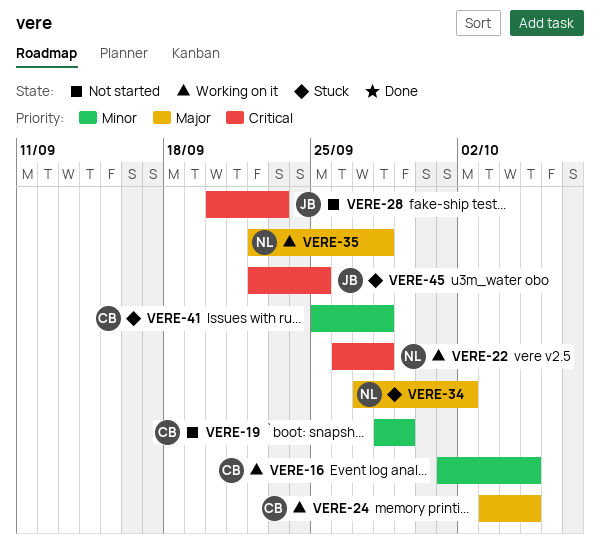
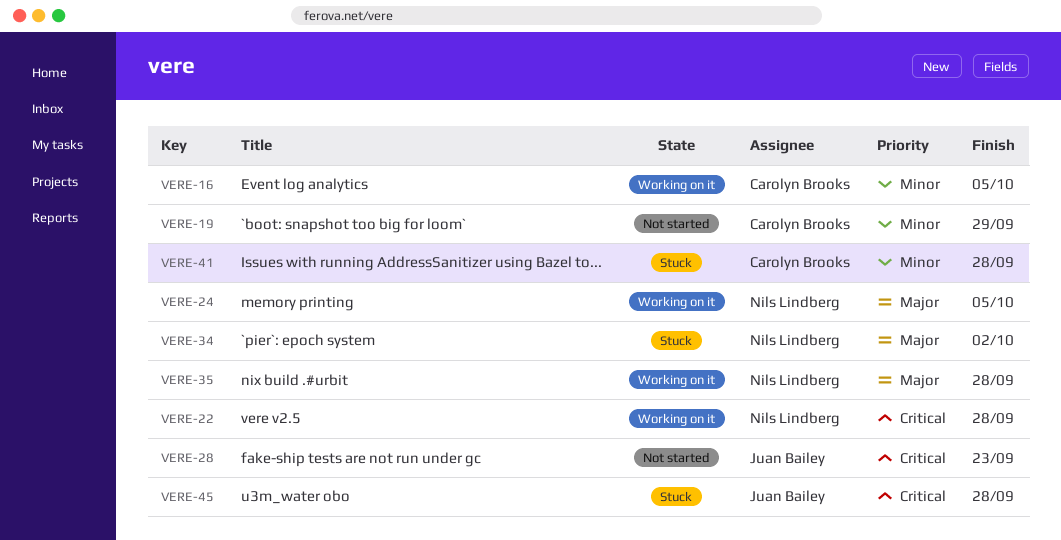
VERE-24, owner: Carolyn Brooks -> Nils Lindberg
VERE-45, due: Sep 25 -> Sep 28

